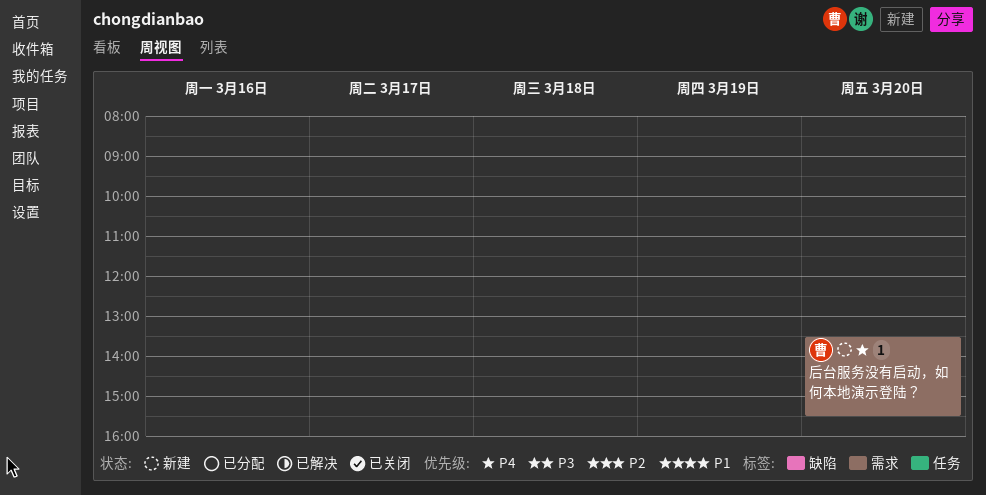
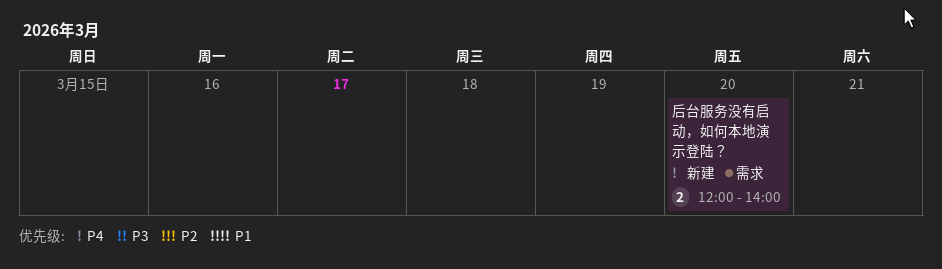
后台服务没有启动，如何本地演示登陆？, estimate: 1 -> 2
后台服务没有启动，如何本地演示登陆？, begins: 13:30 -> 12:00
后台服务没有启动，如何本地演示登陆？, ends: 15:30 -> 14:00

